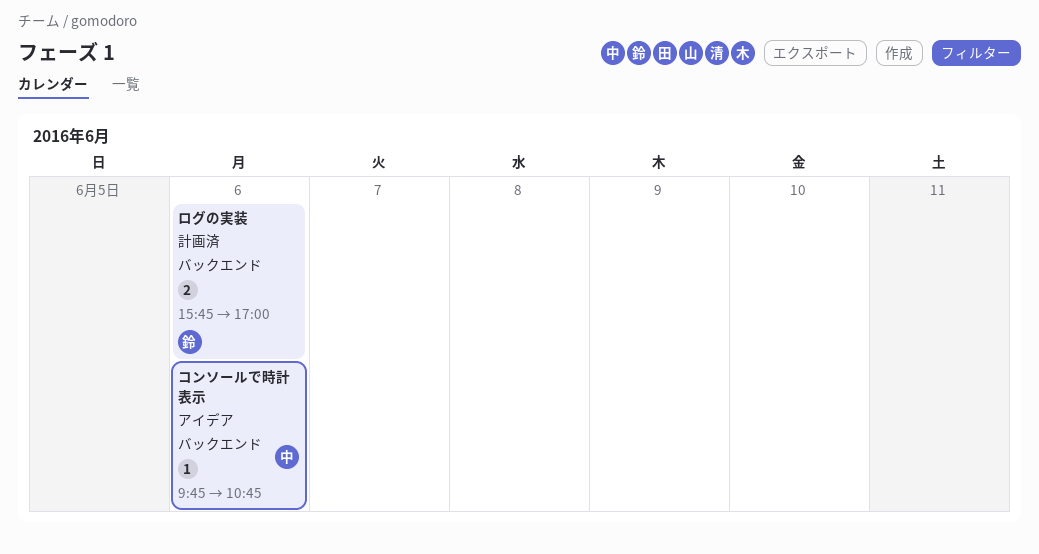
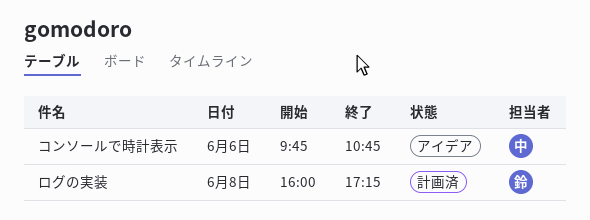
ログの実装, day: Jun 6 -> Jun 8
ログの実装, begins: 15:45 -> 16:00
ログの実装, ends: 17:00 -> 17:15

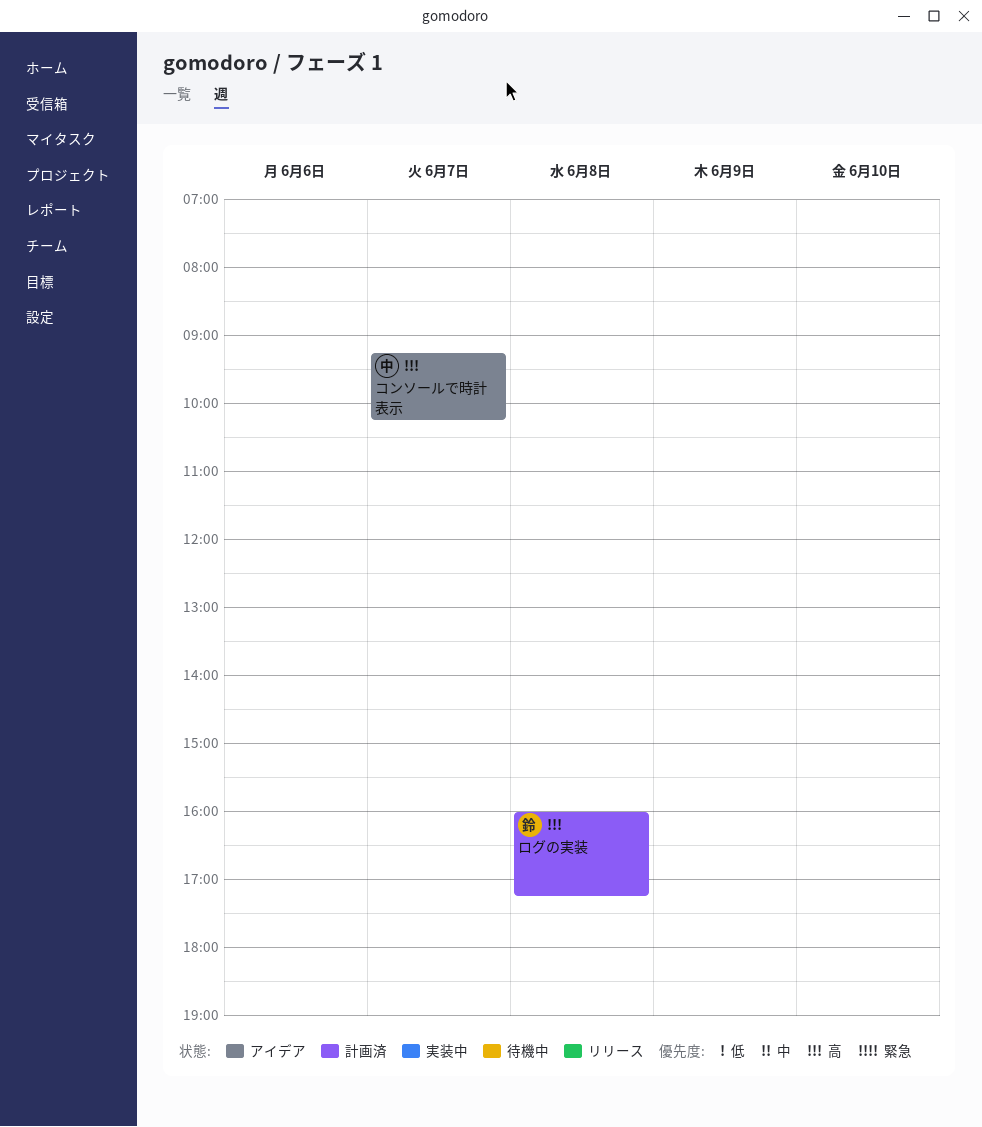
コンソールで時計表示, day: Jun 6 -> Jun 7
コンソールで時計表示, begins: 09:45 -> 09:15
コンソールで時計表示, ends: 10:45 -> 10:15

